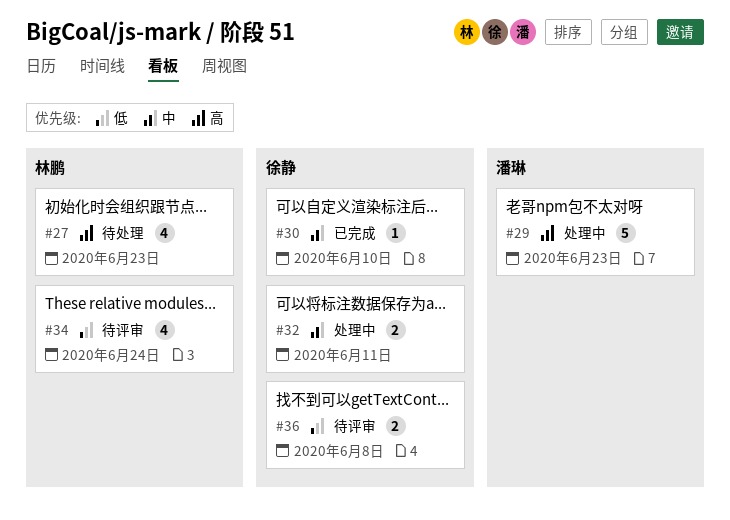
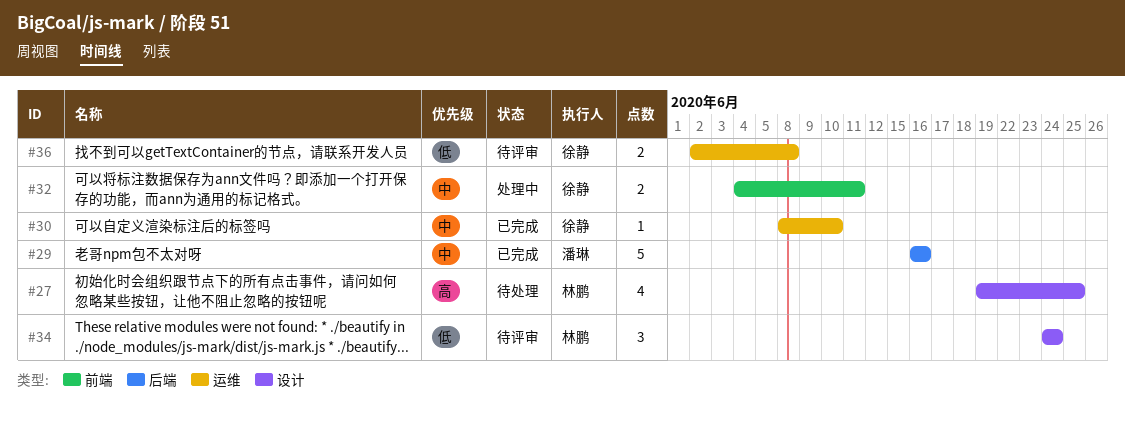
#27, due: Jun 23 -> Jun 25
#29, status: 处理中 -> 已完成
#29, priority: 高 -> 中
#29, due: Jun 23 -> Jun 16
#34, estimate: 4 -> 3

